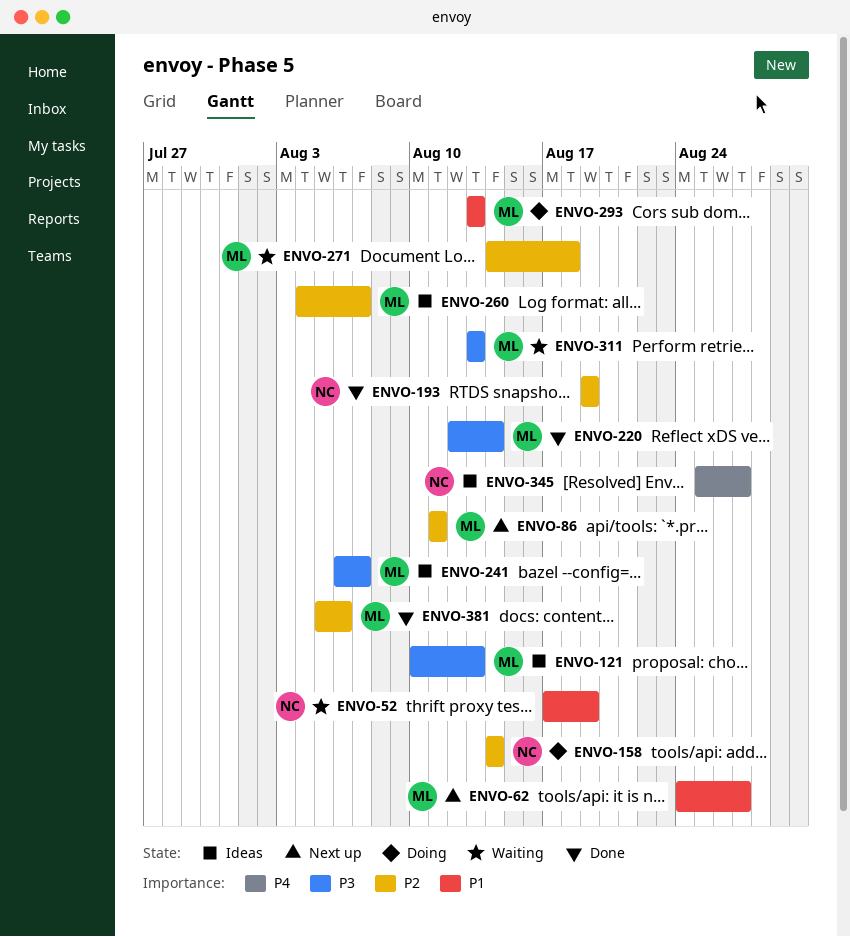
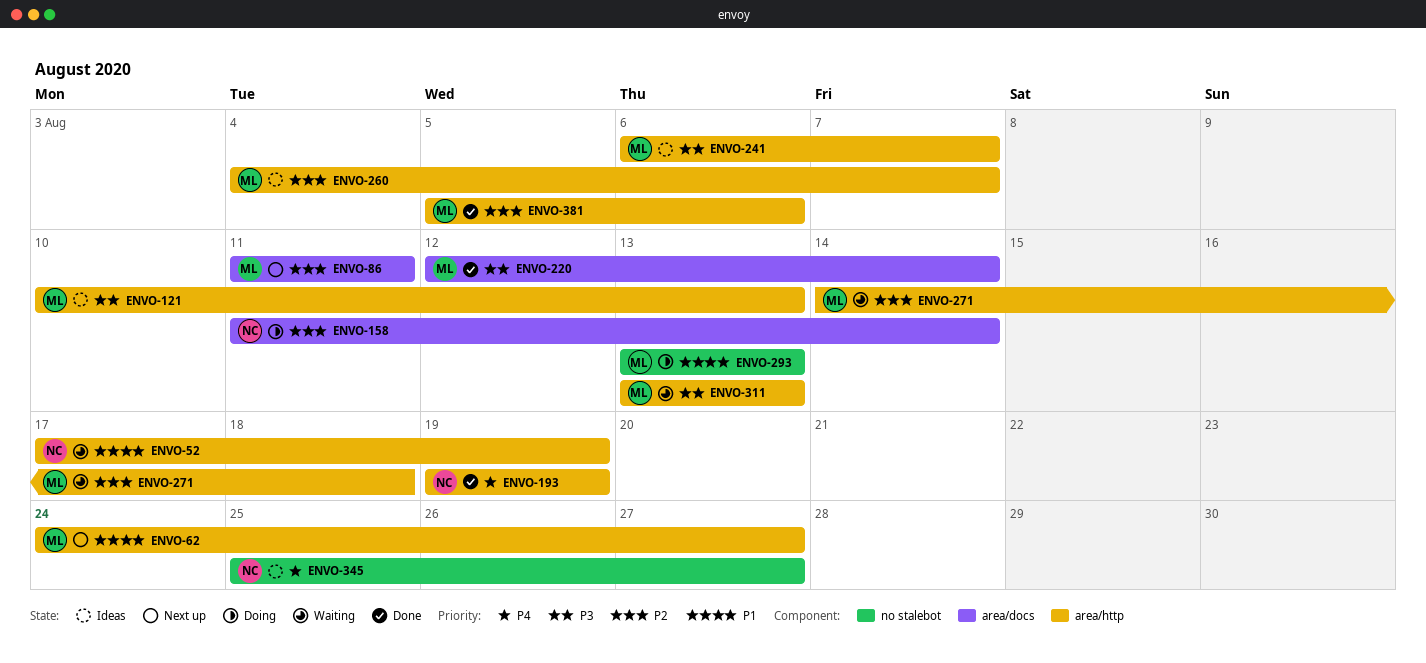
ENVO-158, start: Aug 14 -> Aug 11
ENVO-193, priority: P2 -> P4

